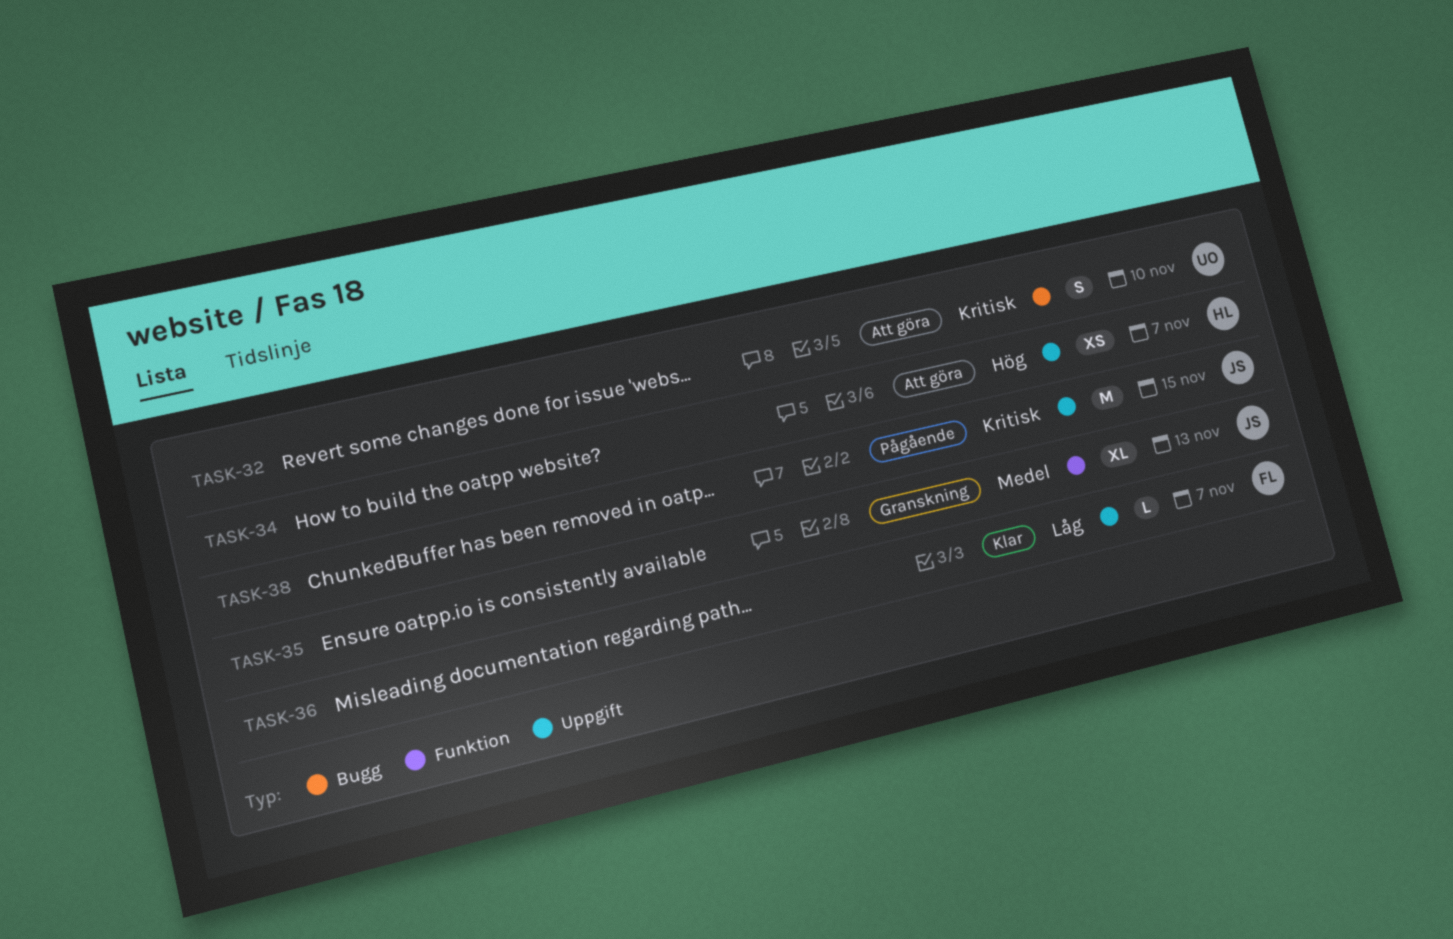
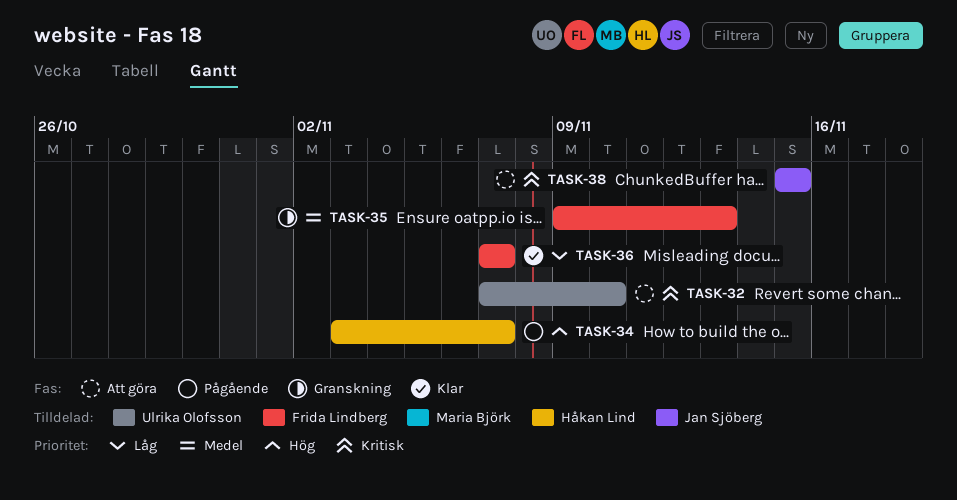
TASK-34, status: Att göra -> Pågående
TASK-35, owner: Jan Sjöberg -> Frida Lindberg
TASK-38, status: Pågående -> Att göra

